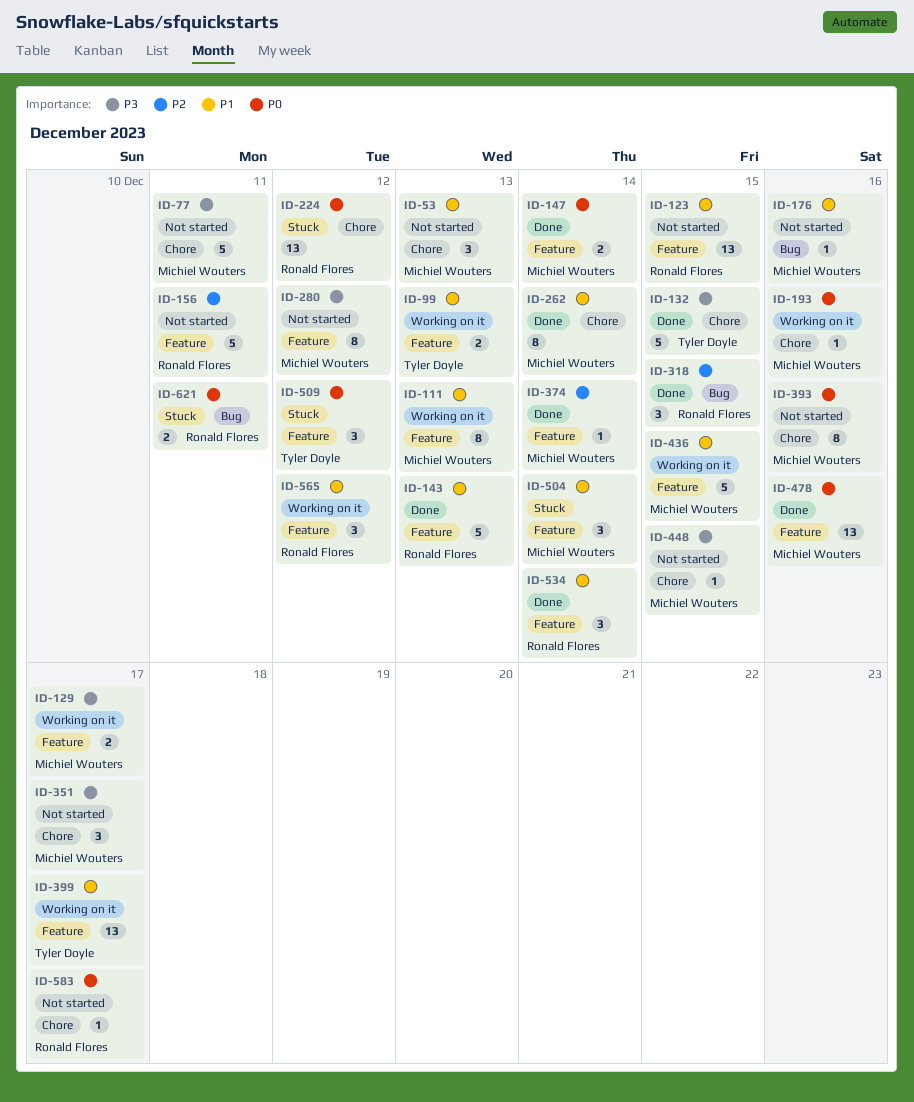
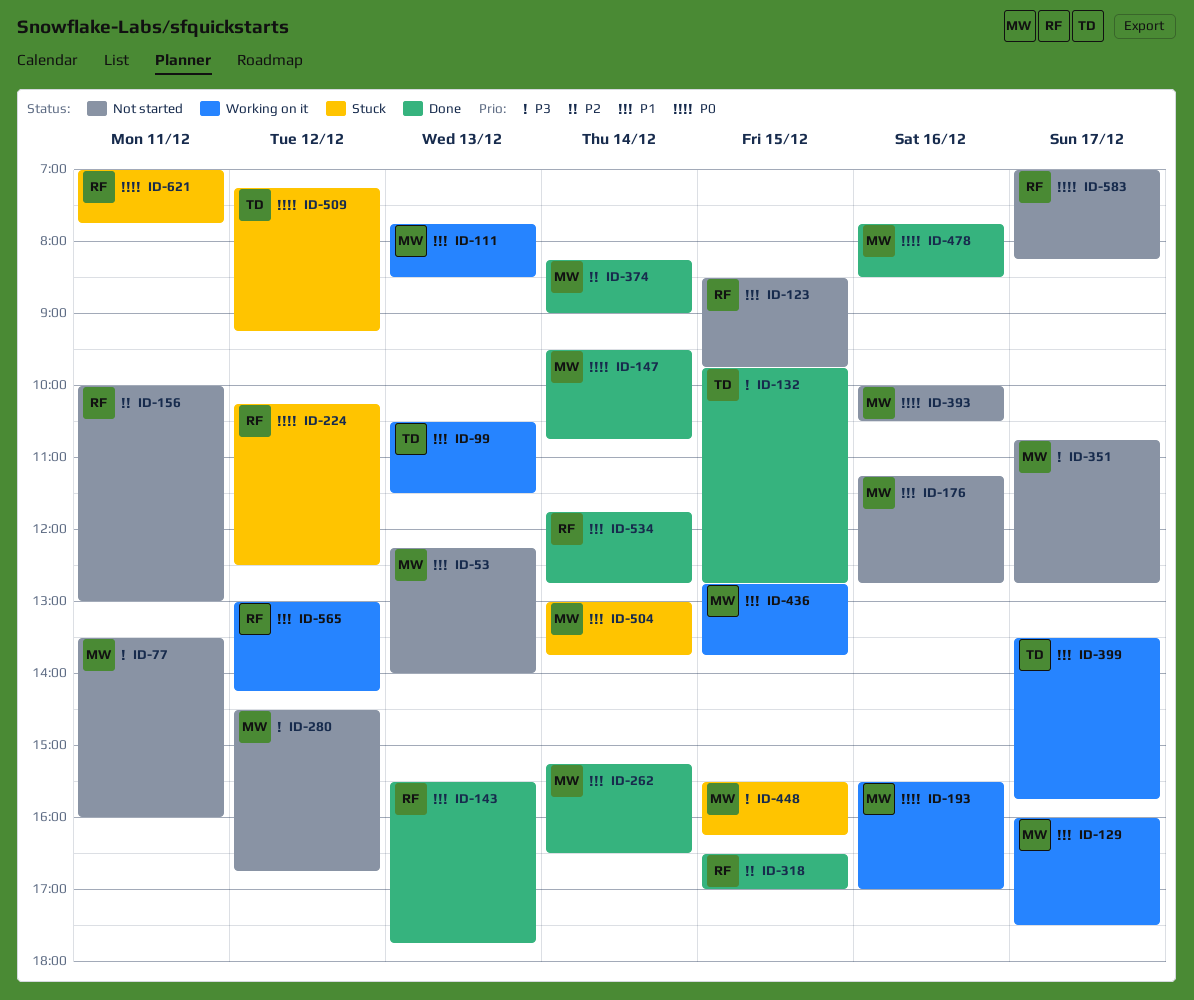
ID-129, priority: P3 -> P1
ID-448, status: Not started -> Stuck

